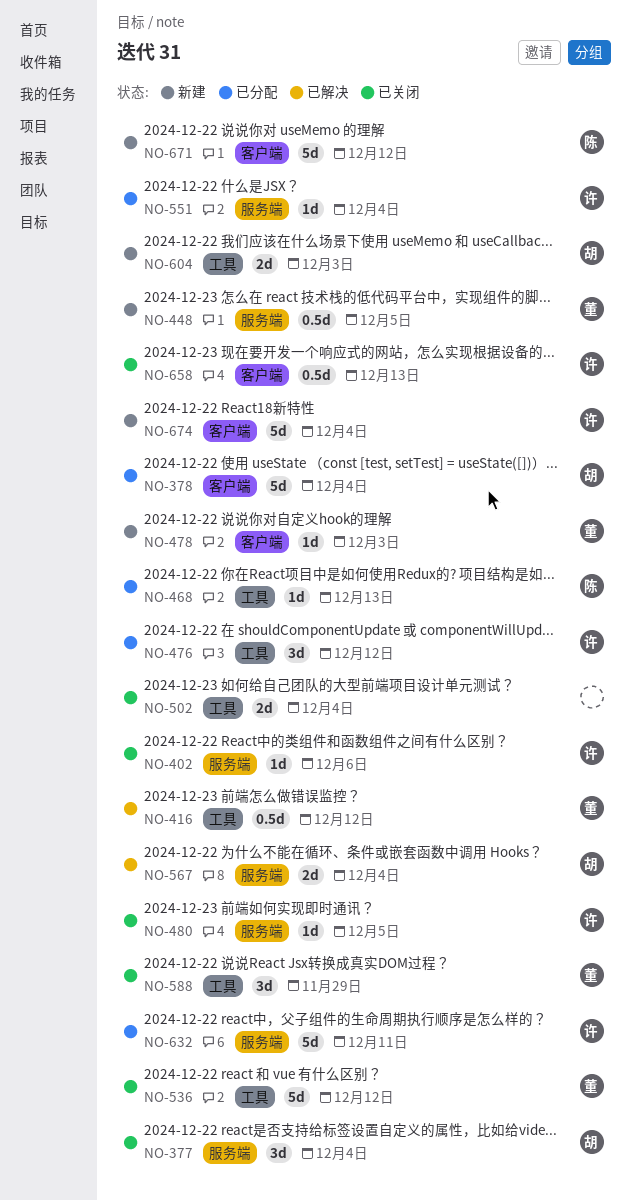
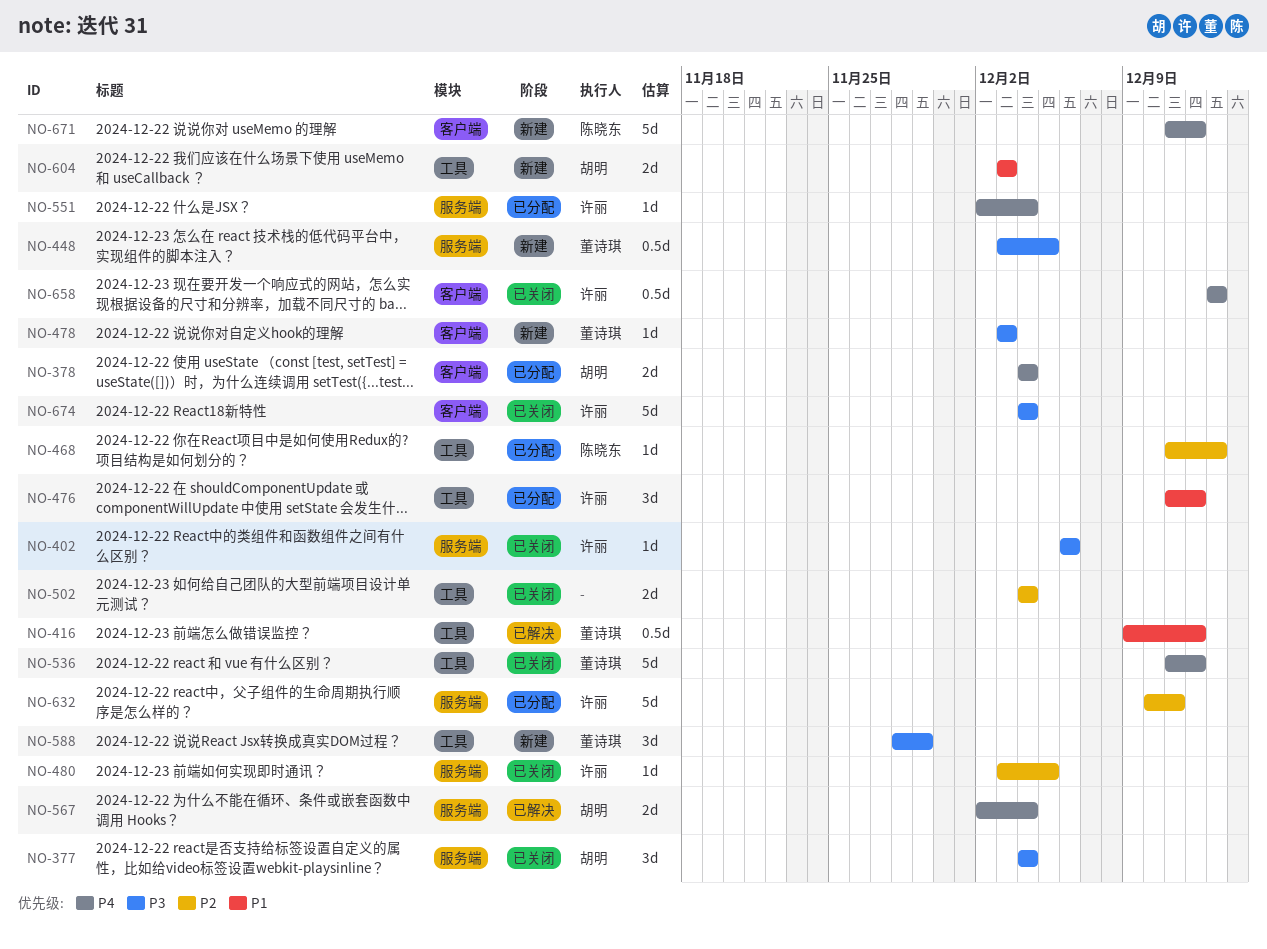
NO-378, estimate: 5d -> 2d
NO-588, status: 已关闭 -> 新建
NO-674, status: 新建 -> 已关闭

